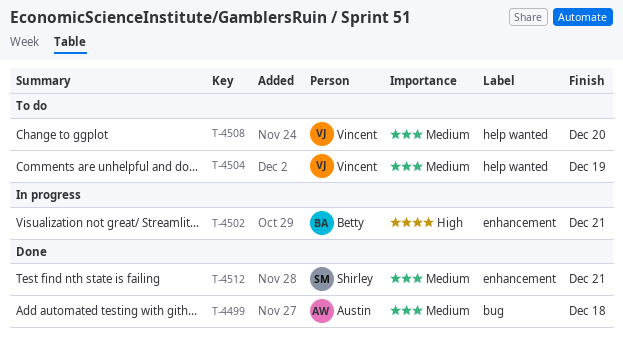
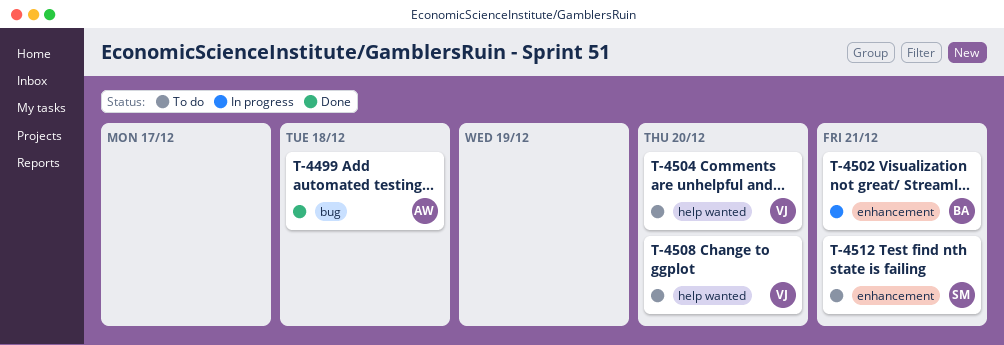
T-4504, due: Dec 19 -> Dec 20
T-4512, status: Done -> To do

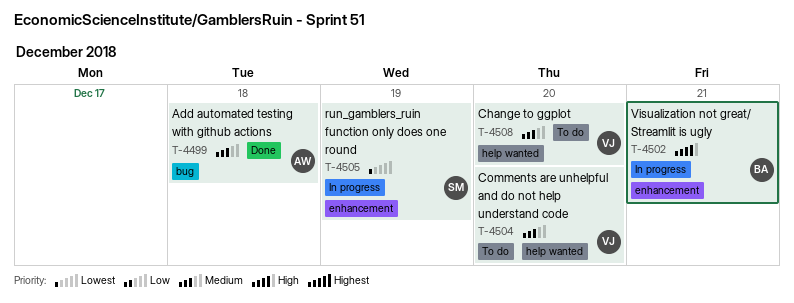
T-4505: none -> present
T-4512: present -> none

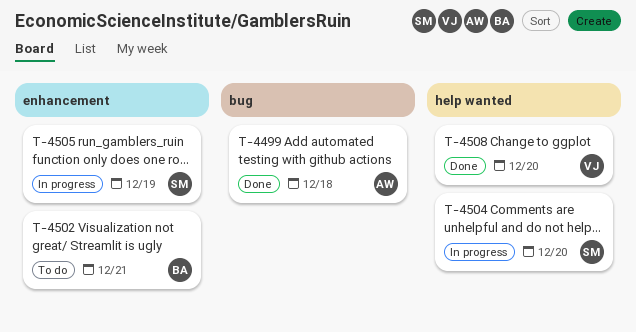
T-4502, status: In progress -> To do
T-4504, status: To do -> In progress
T-4504, owner: VJ -> SM
T-4508, status: To do -> Done

